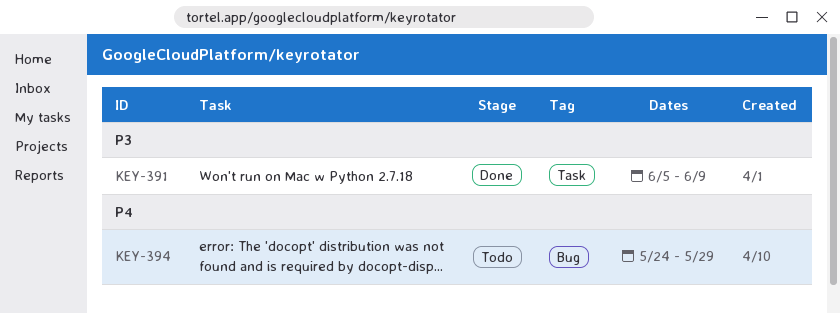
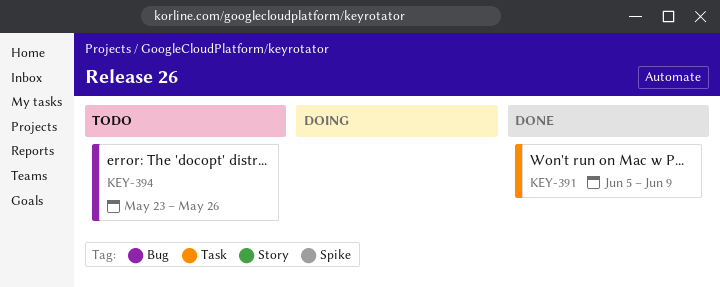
KEY-394, start: May 24 -> May 23
KEY-394, due: May 29 -> May 26

